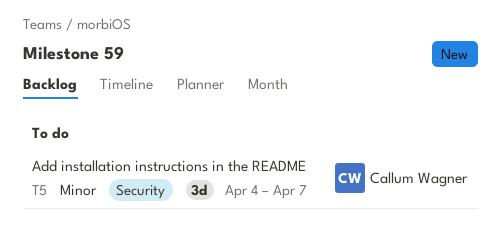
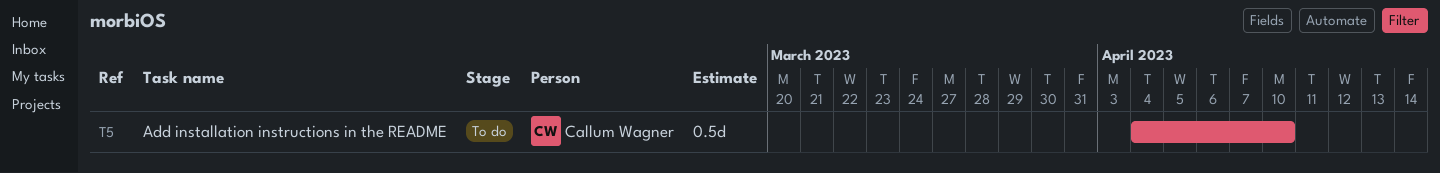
T5, estimate: 3d -> 0.5d
T5, due: Apr 7 -> Apr 10

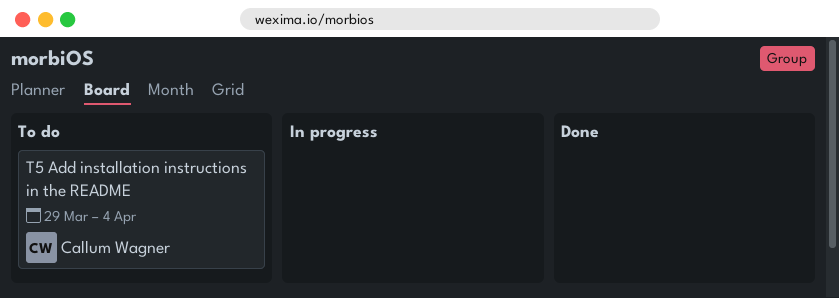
T5, start: Apr 4 -> Mar 29
T5, due: Apr 10 -> Apr 4

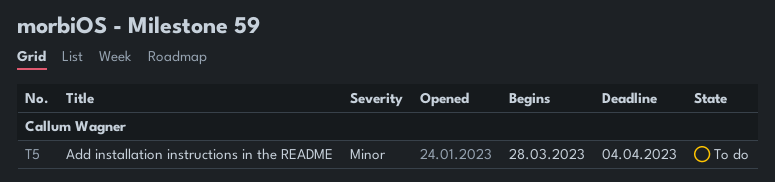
T5, start: Mar 29 -> Mar 28

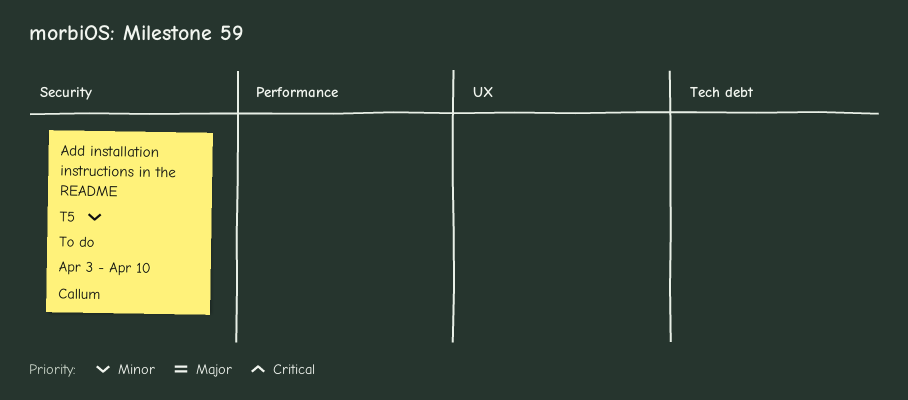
T5, start: Mar 28 -> Apr 3
T5, due: Apr 4 -> Apr 10

